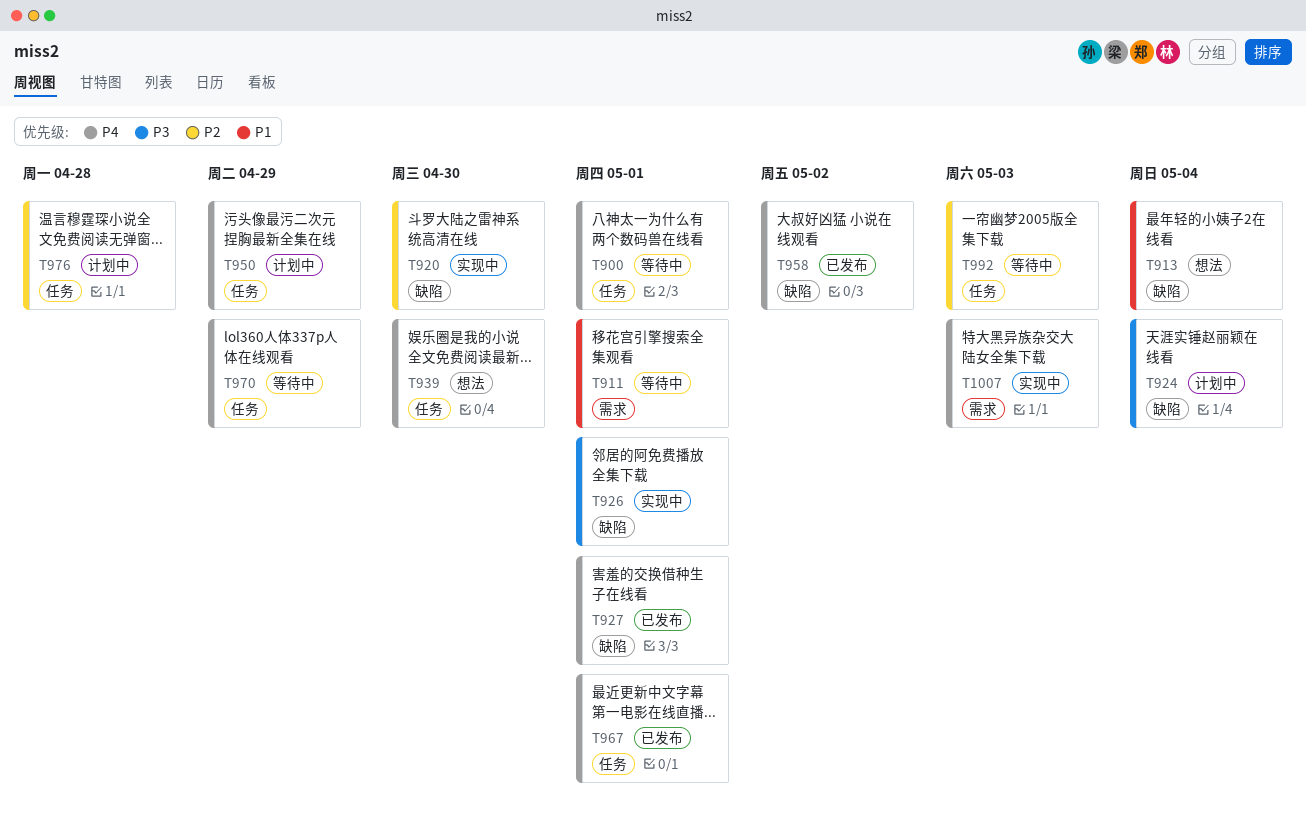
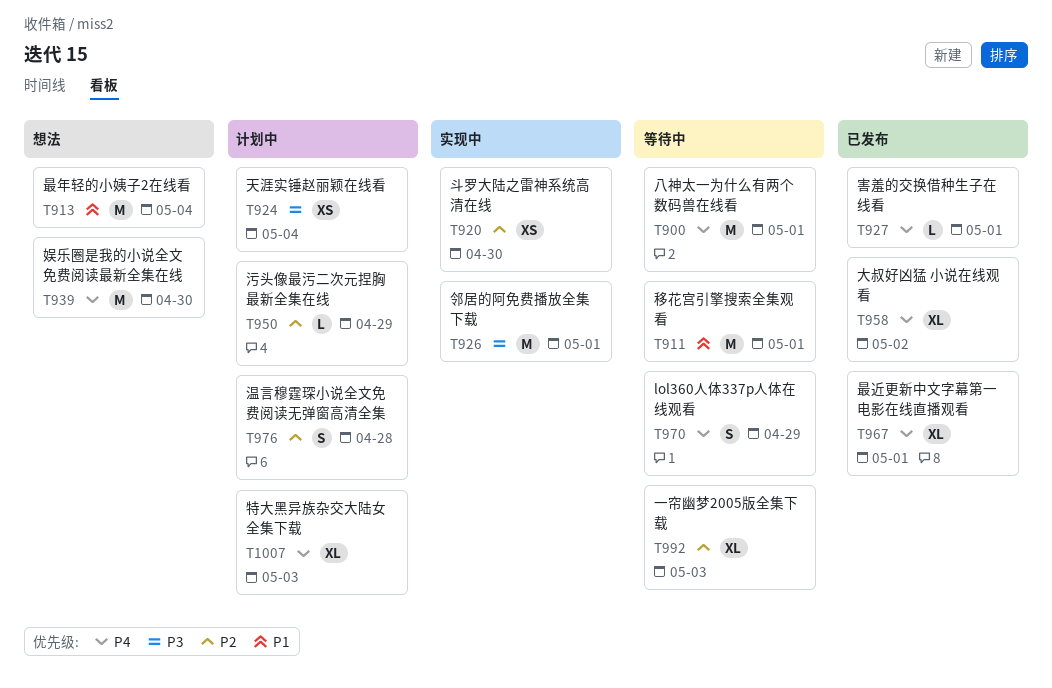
T950, priority: P4 -> P2
T1007, status: 实现中 -> 计划中

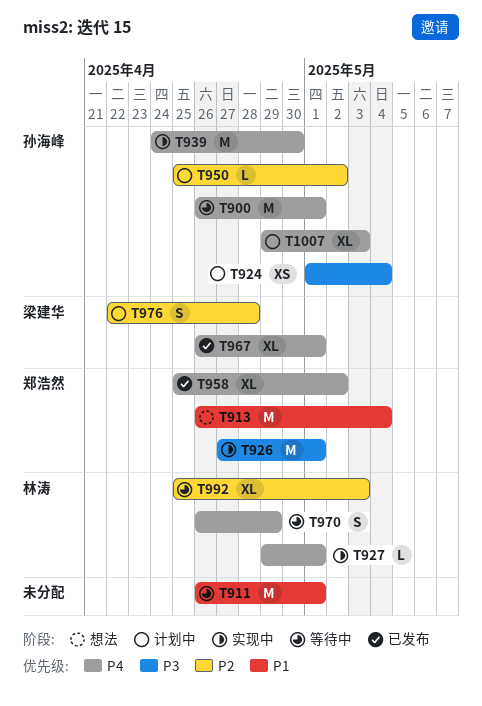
T920: present -> none
T927, status: 已发布 -> 实现中
T939, status: 想法 -> 实现中
T950, due: Apr 29 -> May 2

